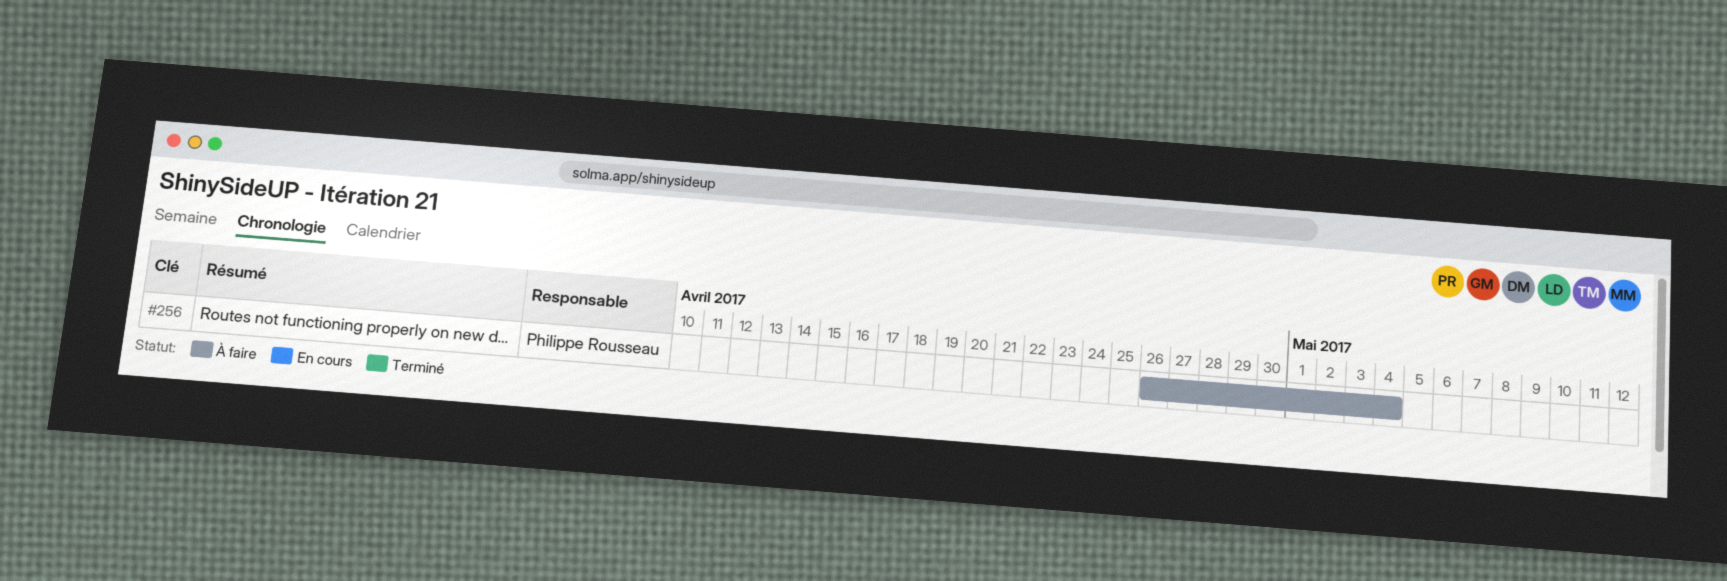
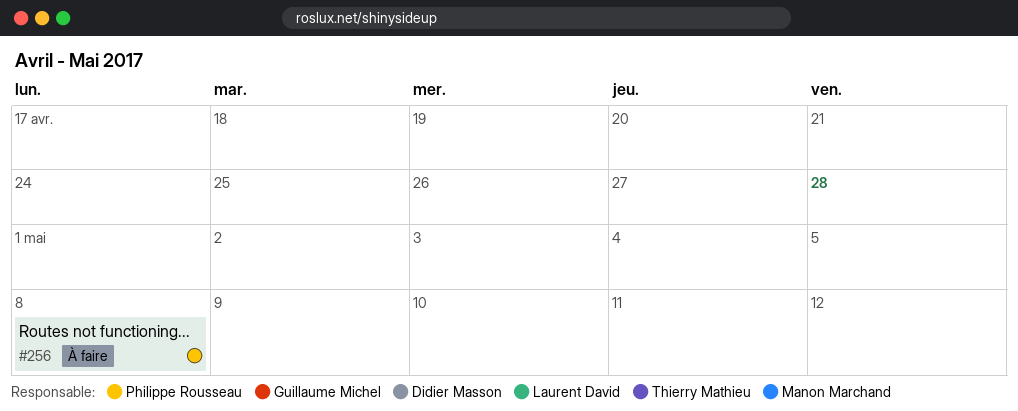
#256, due: May 4 -> May 8

